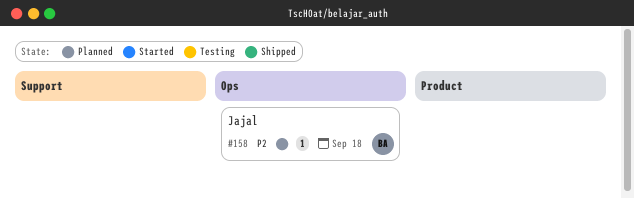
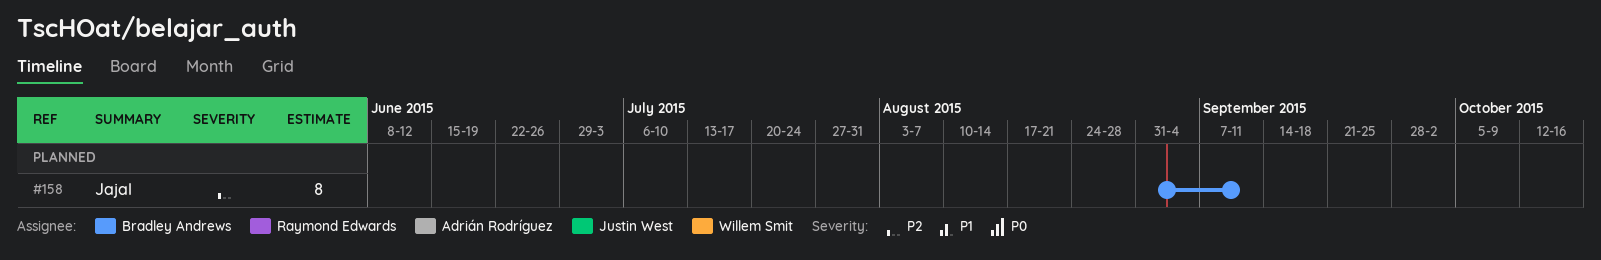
#158, estimate: 1 -> 8
#158, due: Sep 18 -> Sep 11

